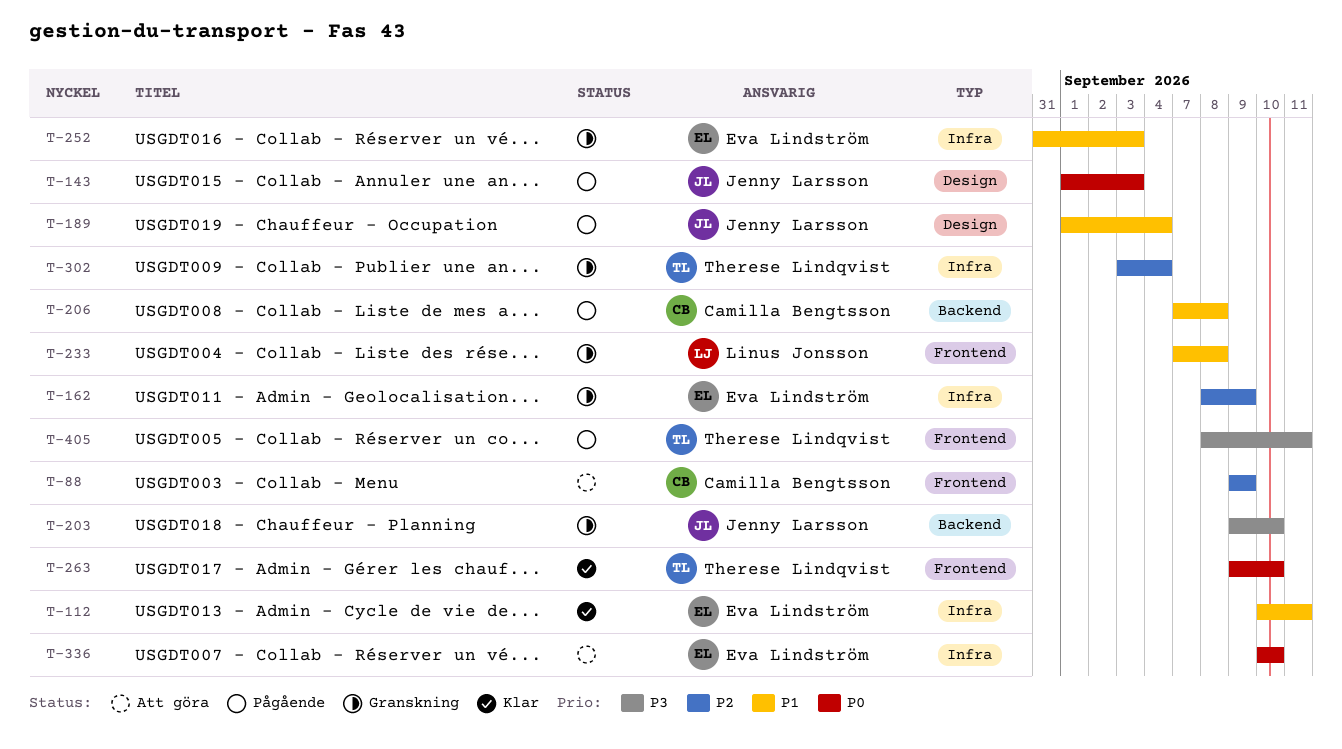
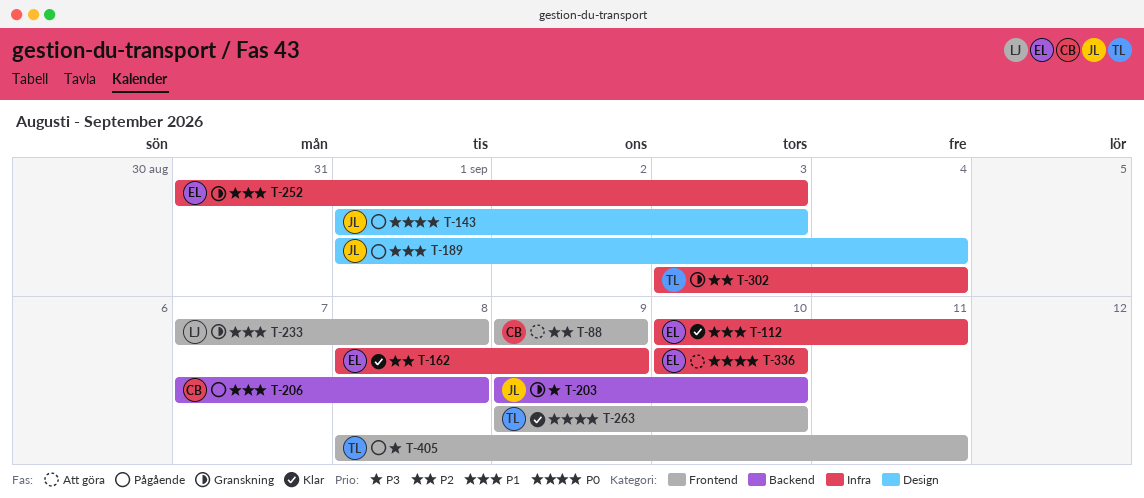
T-162, status: Granskning -> Klar

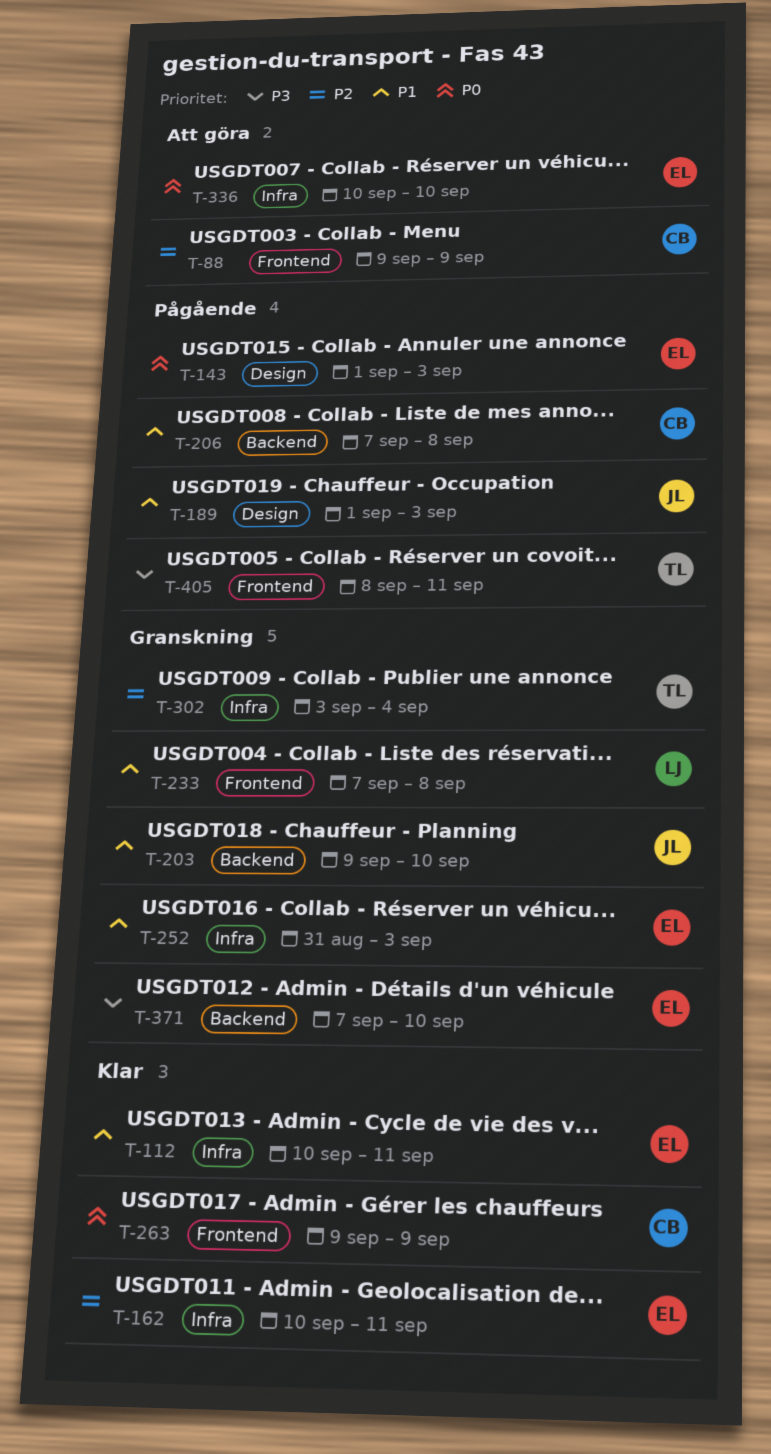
T-143, owner: JL -> EL
T-162, start: Sep 8 -> Sep 10
T-162, due: Sep 9 -> Sep 11
T-189, due: Sep 4 -> Sep 3
T-203, priority: P3 -> P1
T-263, owner: TL -> CB
T-263, due: Sep 10 -> Sep 9
T-371: none -> present

